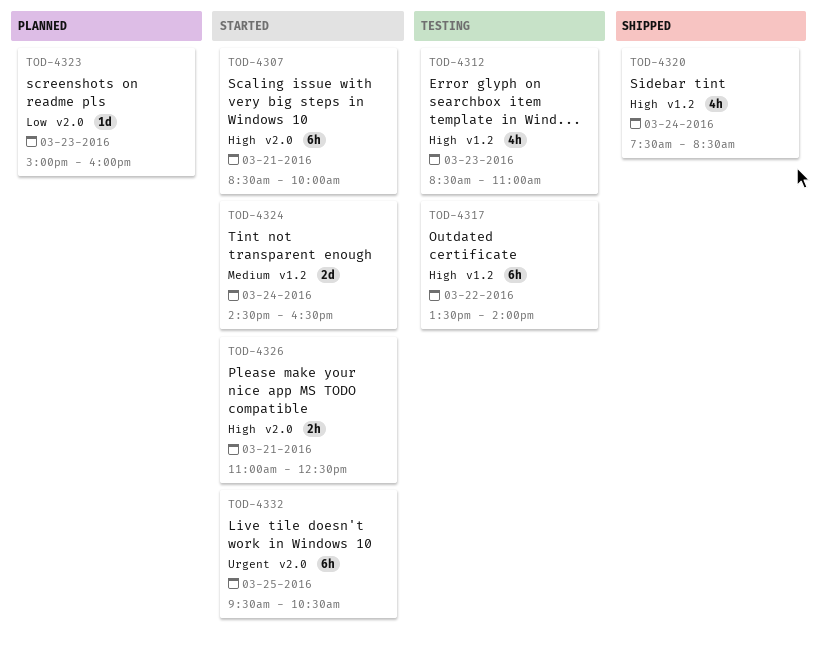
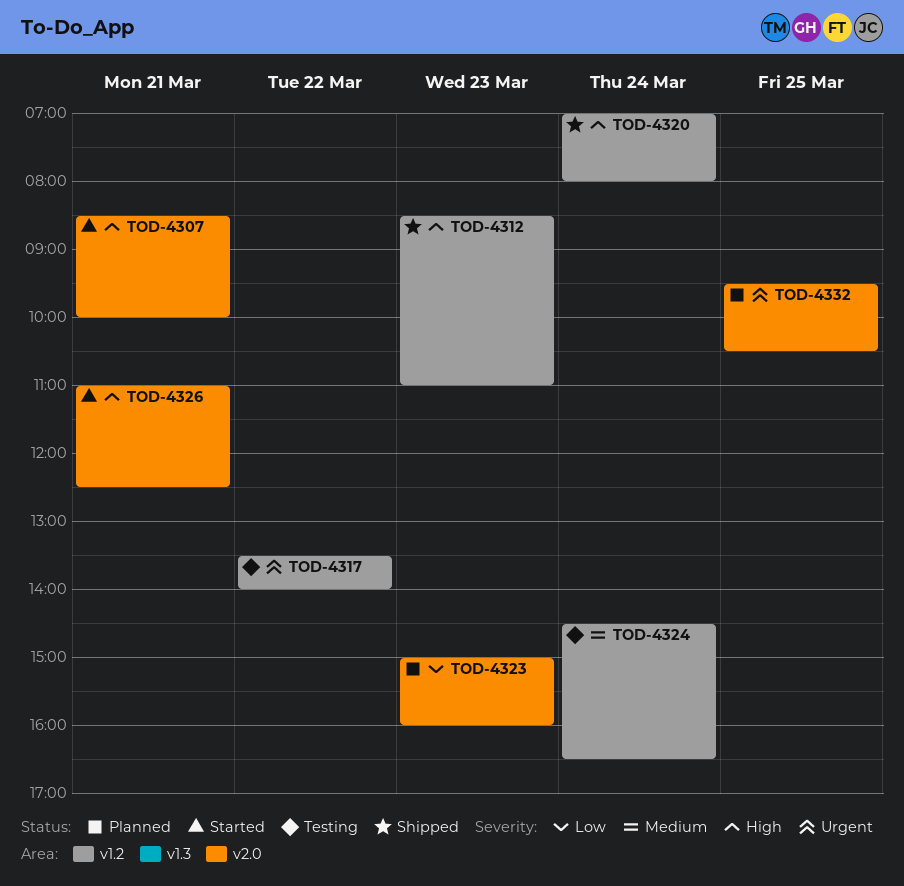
TOD-4312, status: Testing -> Shipped
TOD-4317, priority: High -> Urgent
TOD-4320, begins: 07:30 -> 07:00
TOD-4320, ends: 08:30 -> 08:00
TOD-4324, status: Started -> Testing
TOD-4332, status: Started -> Planned

